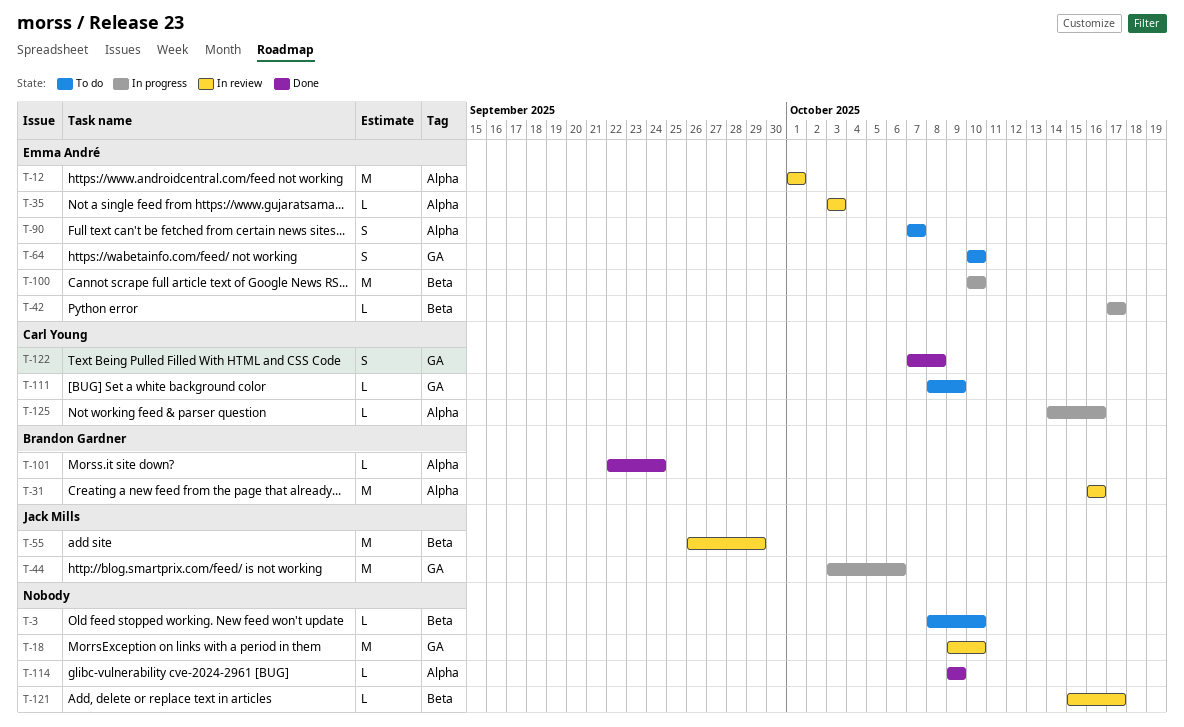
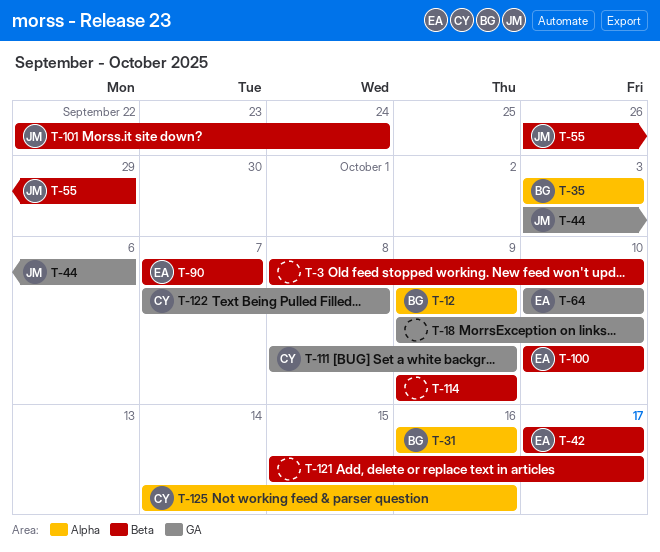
T-12, owner: Emma André -> Brandon Gardner
T-12, start: Oct 1 -> Oct 9
T-12, due: Oct 1 -> Oct 9
T-35, owner: Emma André -> Brandon Gardner
T-90, label: Alpha -> Beta
T-101, owner: Brandon Gardner -> Jack Mills
T-101, label: Alpha -> Beta
T-114, label: Alpha -> Beta

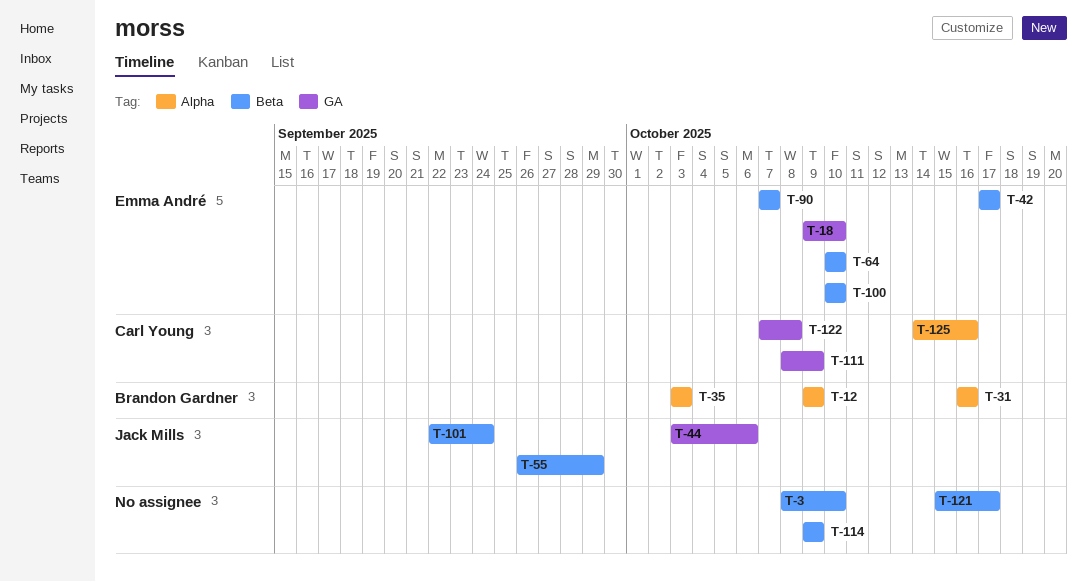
T-18, owner: none -> Emma André
T-64, label: GA -> Beta

